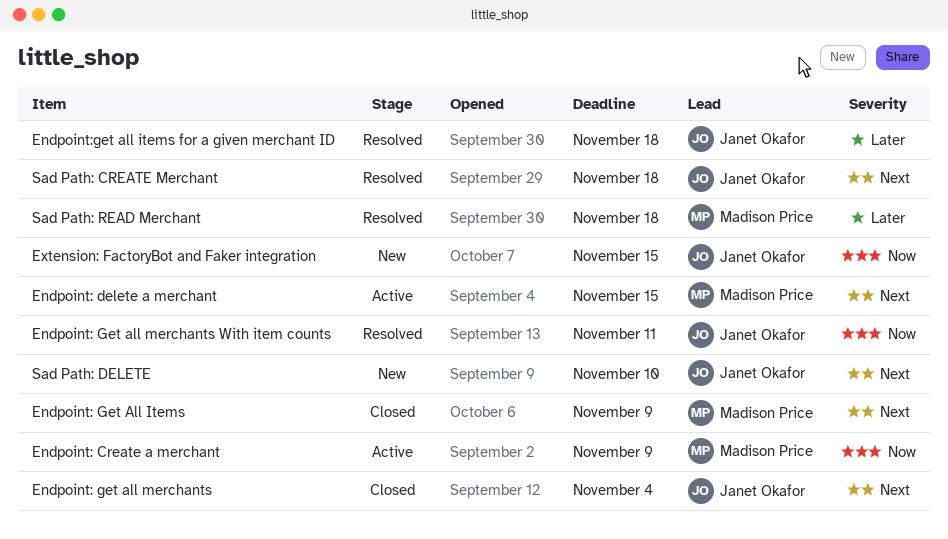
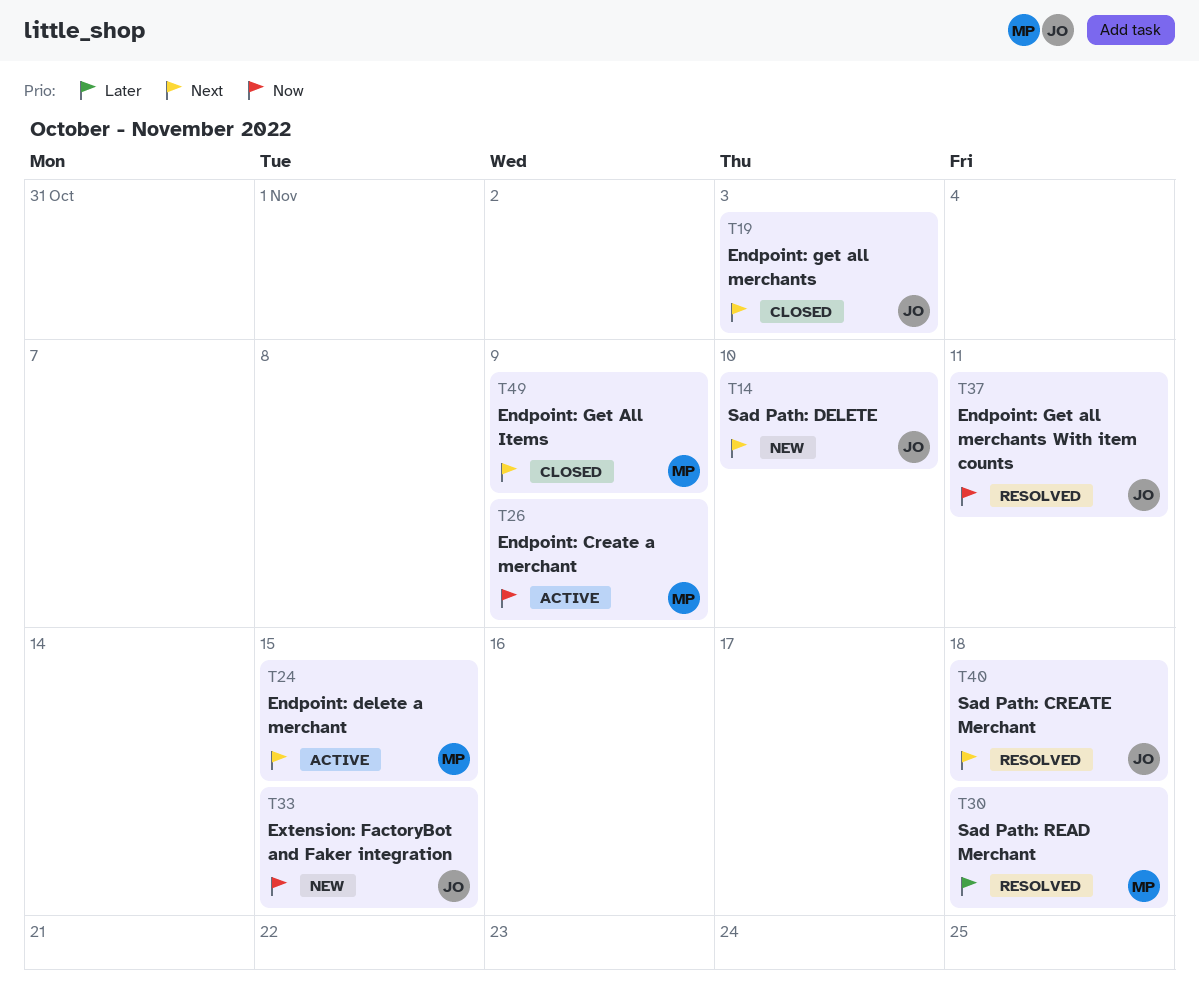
Endpoint: get all merchants, due: Nov 4 -> Nov 3
Endpoint:get all items for a given merchant ID: present -> none

